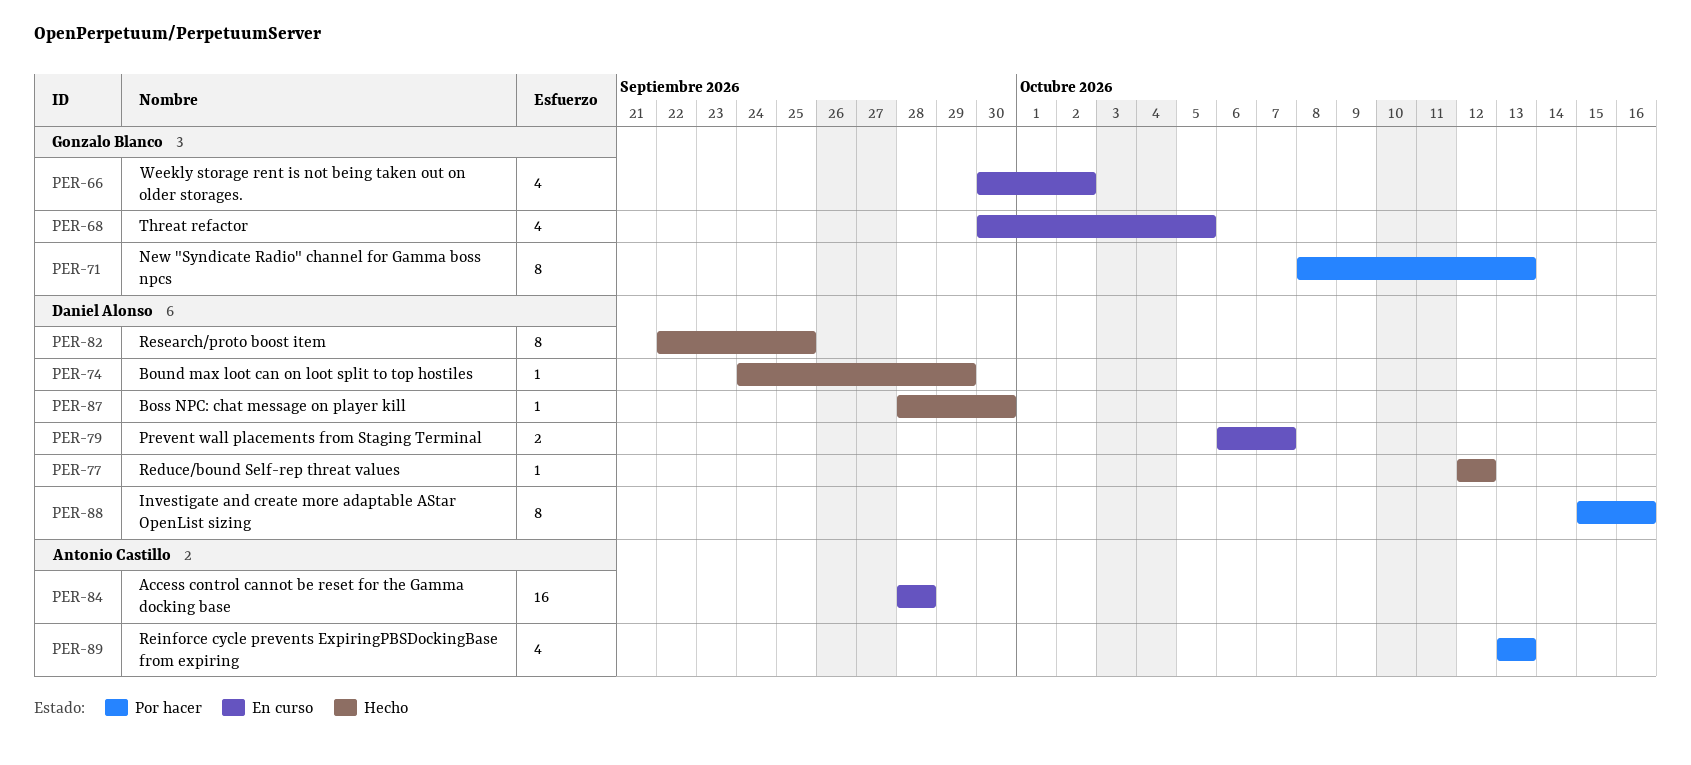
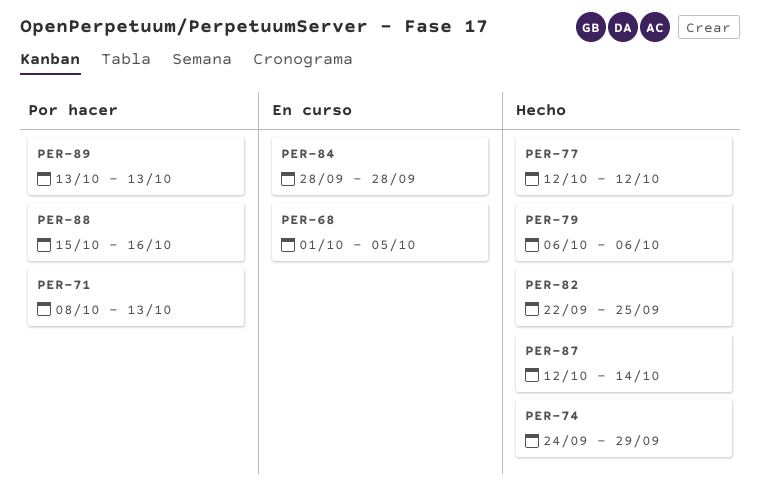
PER-66: present -> none
PER-68, start: Sep 30 -> Oct 1
PER-79, status: En curso -> Hecho
PER-79, due: Oct 7 -> Oct 6
PER-87, start: Sep 28 -> Oct 12
PER-87, due: Sep 30 -> Oct 14

